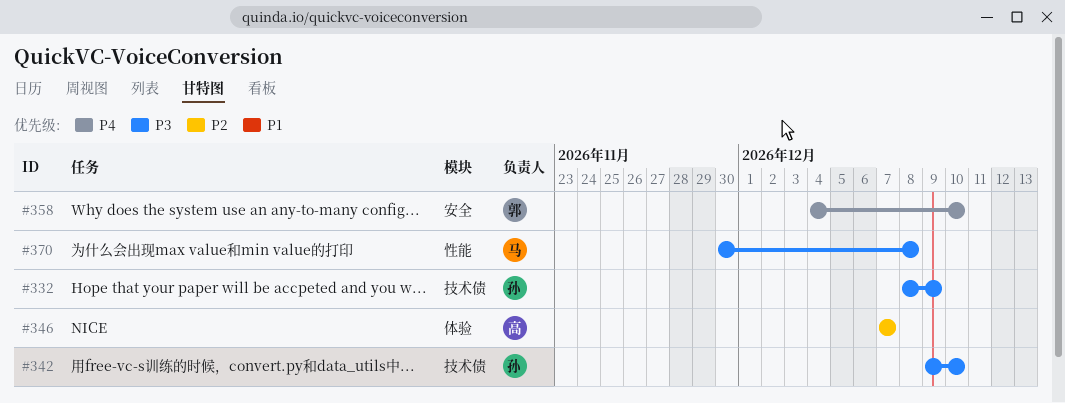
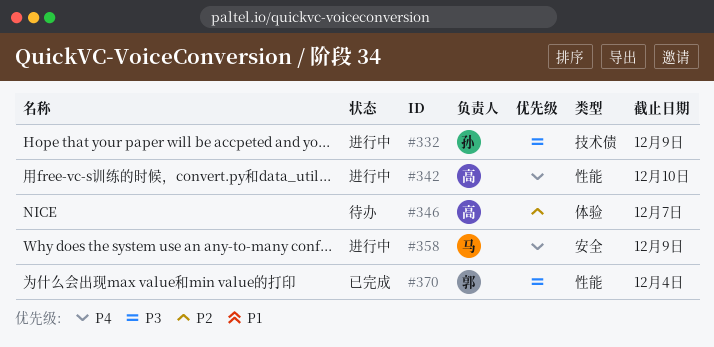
#342, owner: 孙 -> 高
#342, priority: P3 -> P4
#342, label: 技术债 -> 性能
#358, owner: 郭 -> 马
#358, due: Dec 10 -> Dec 9
#370, owner: 马 -> 郭
#370, due: Dec 8 -> Dec 4

